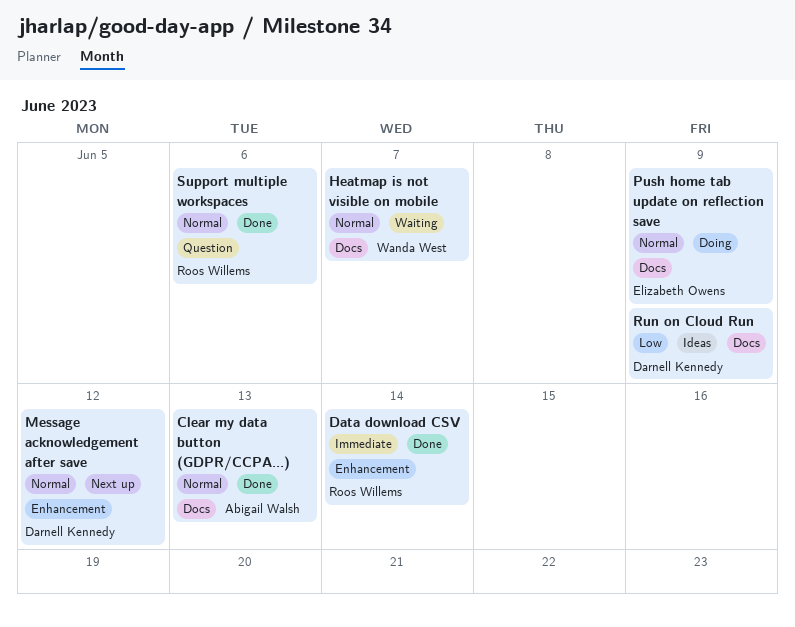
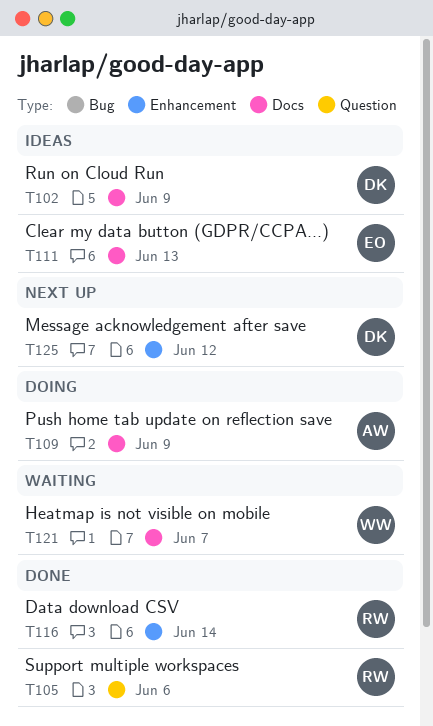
Clear my data button (GDPR/CCPA...), status: Done -> Ideas
Clear my data button (GDPR/CCPA...), owner: Abigail Walsh -> Elizabeth Owens
Push home tab update on reflection save, owner: Elizabeth Owens -> Abigail Walsh

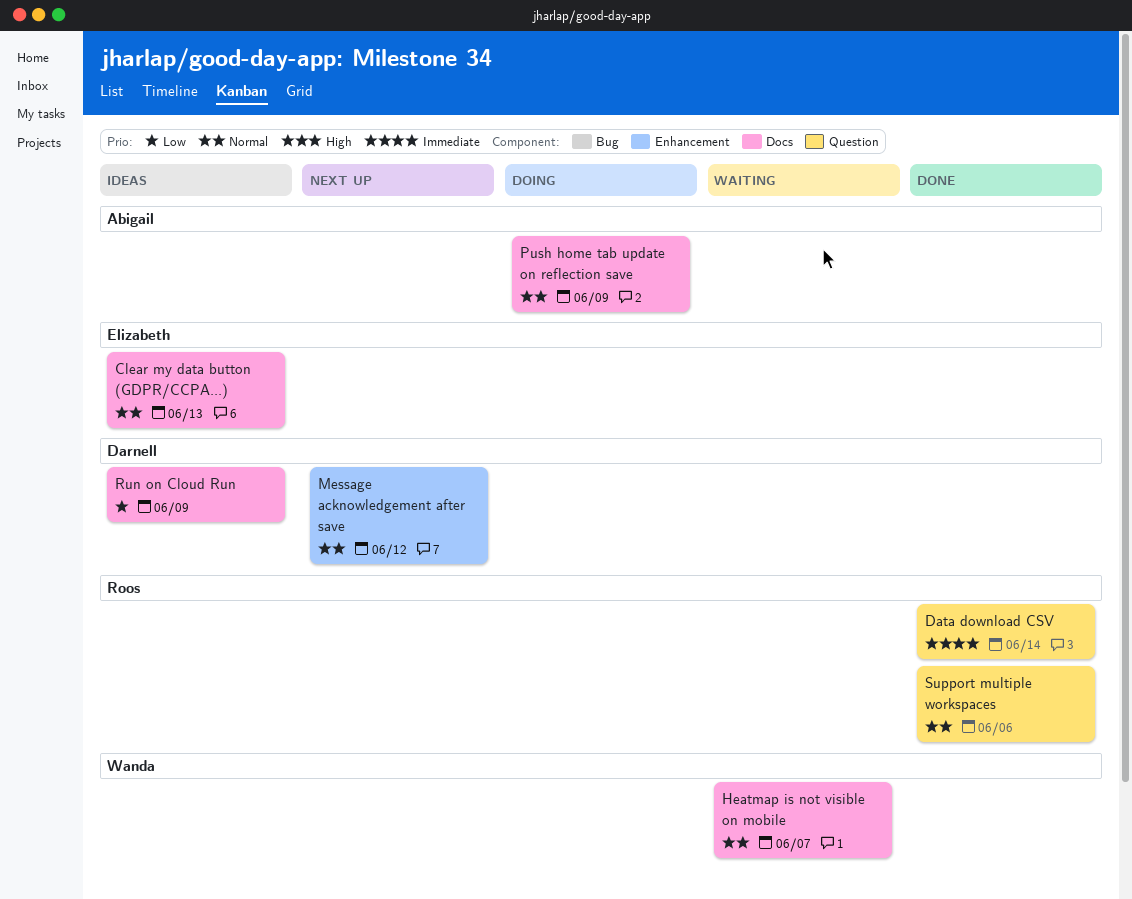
Data download CSV, label: Enhancement -> Question

